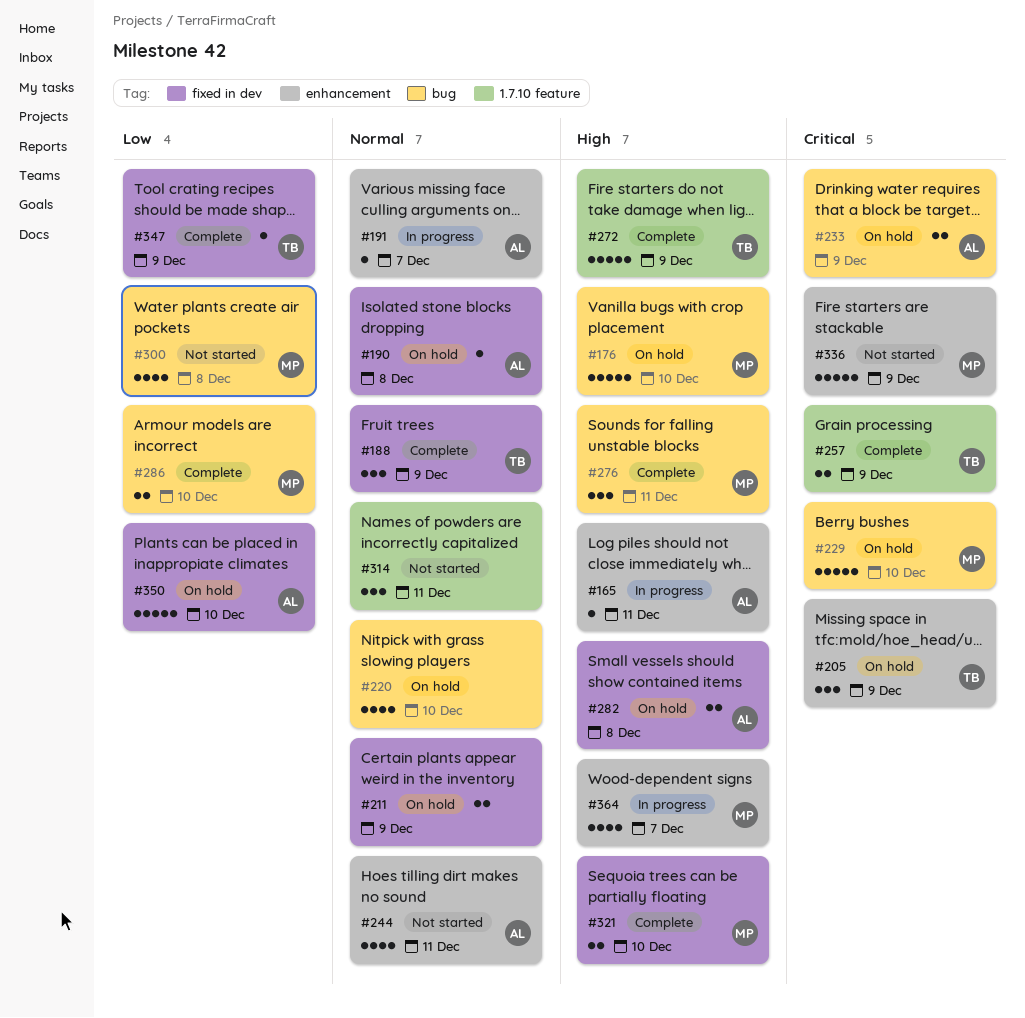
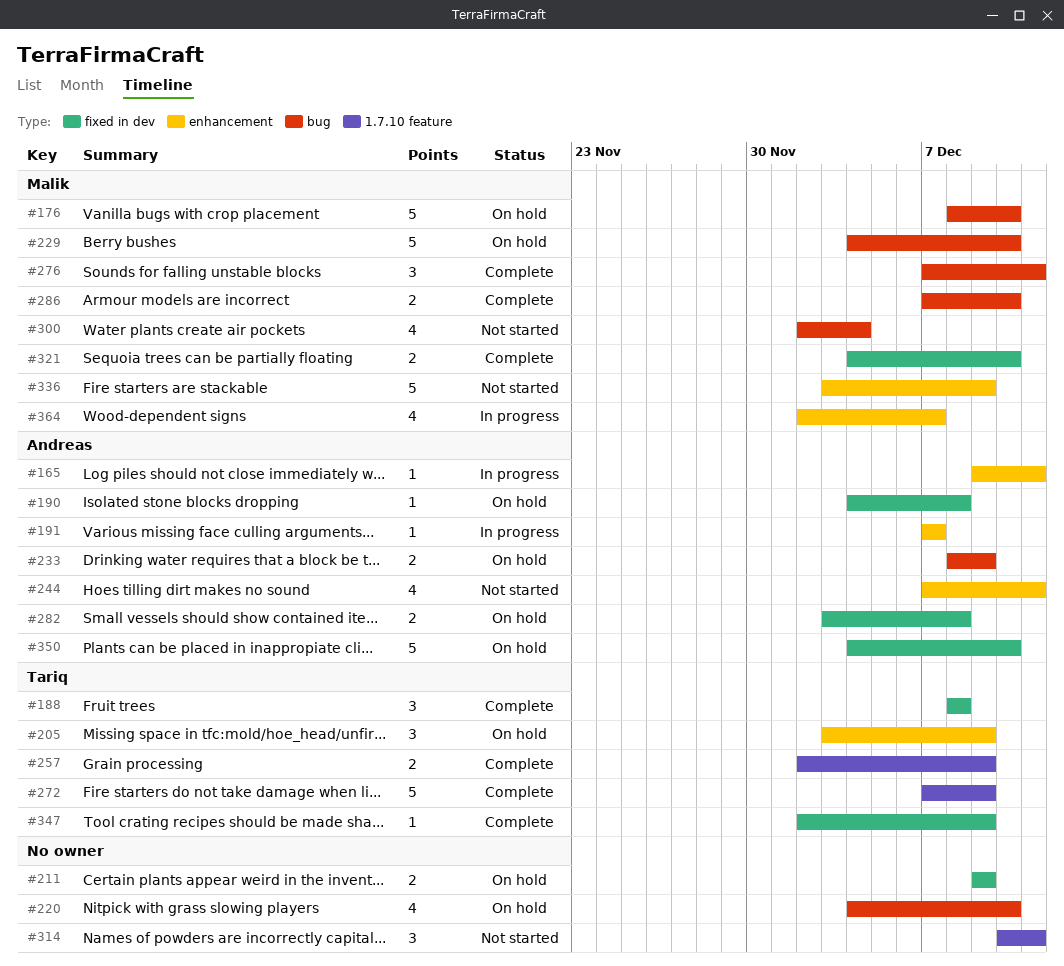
#188, due: Dec 9 -> Dec 8
#300, due: Dec 8 -> Dec 4

